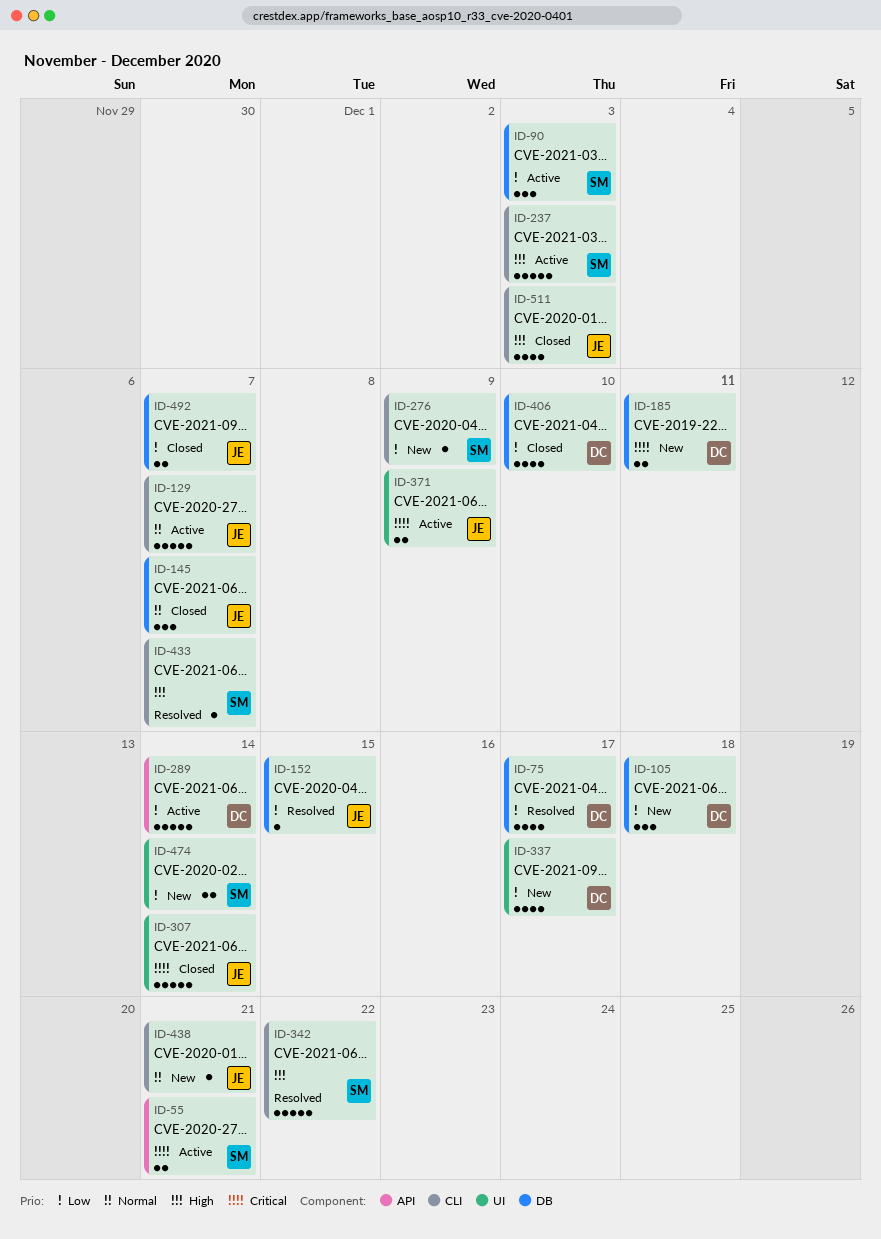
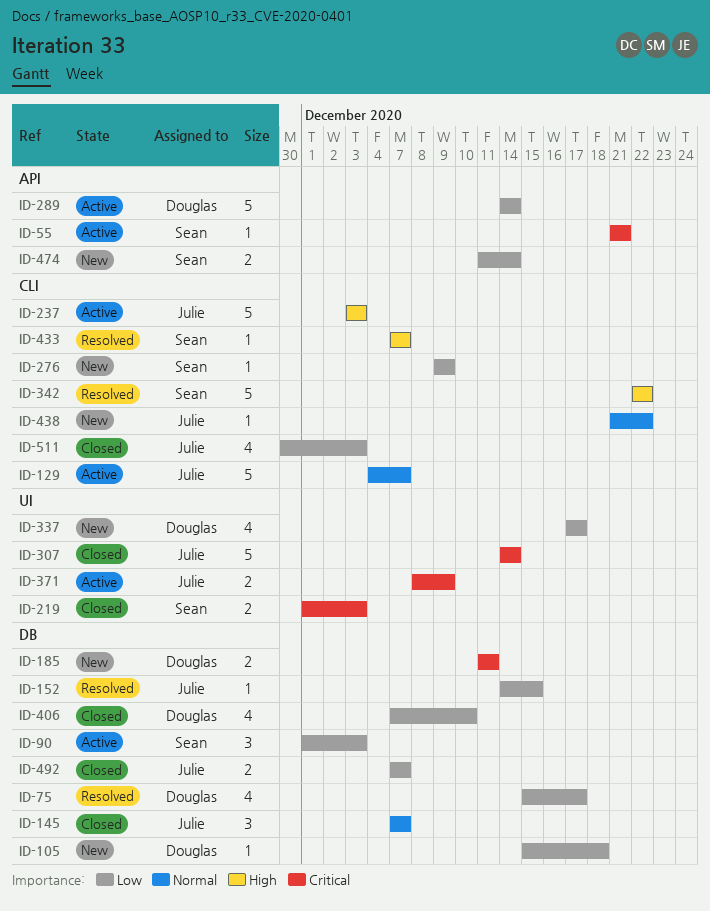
ID-55, estimate: 2 -> 1
ID-105, estimate: 3 -> 1
ID-219: none -> present
ID-237, owner: Sean -> Julie
ID-438, due: Dec 21 -> Dec 22
ID-474, label: UI -> API
ID-511, priority: High -> Low

